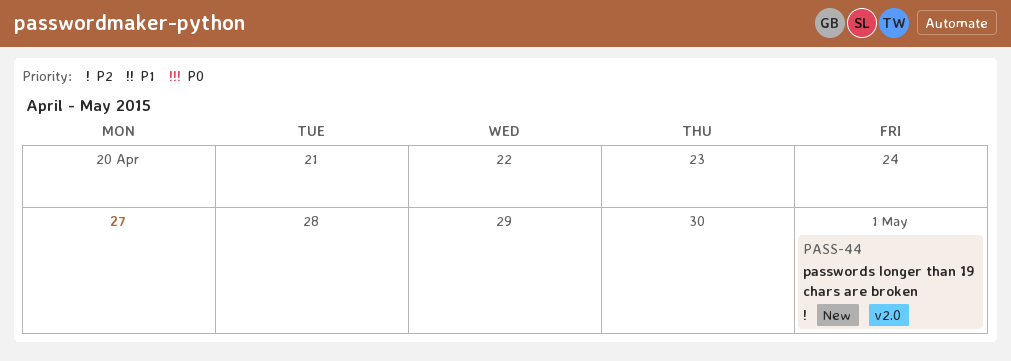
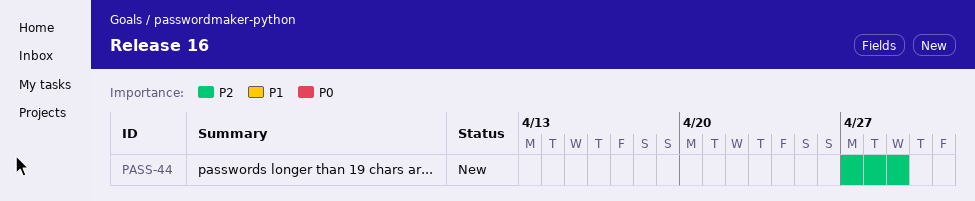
PASS-44, due: May 1 -> Apr 29

